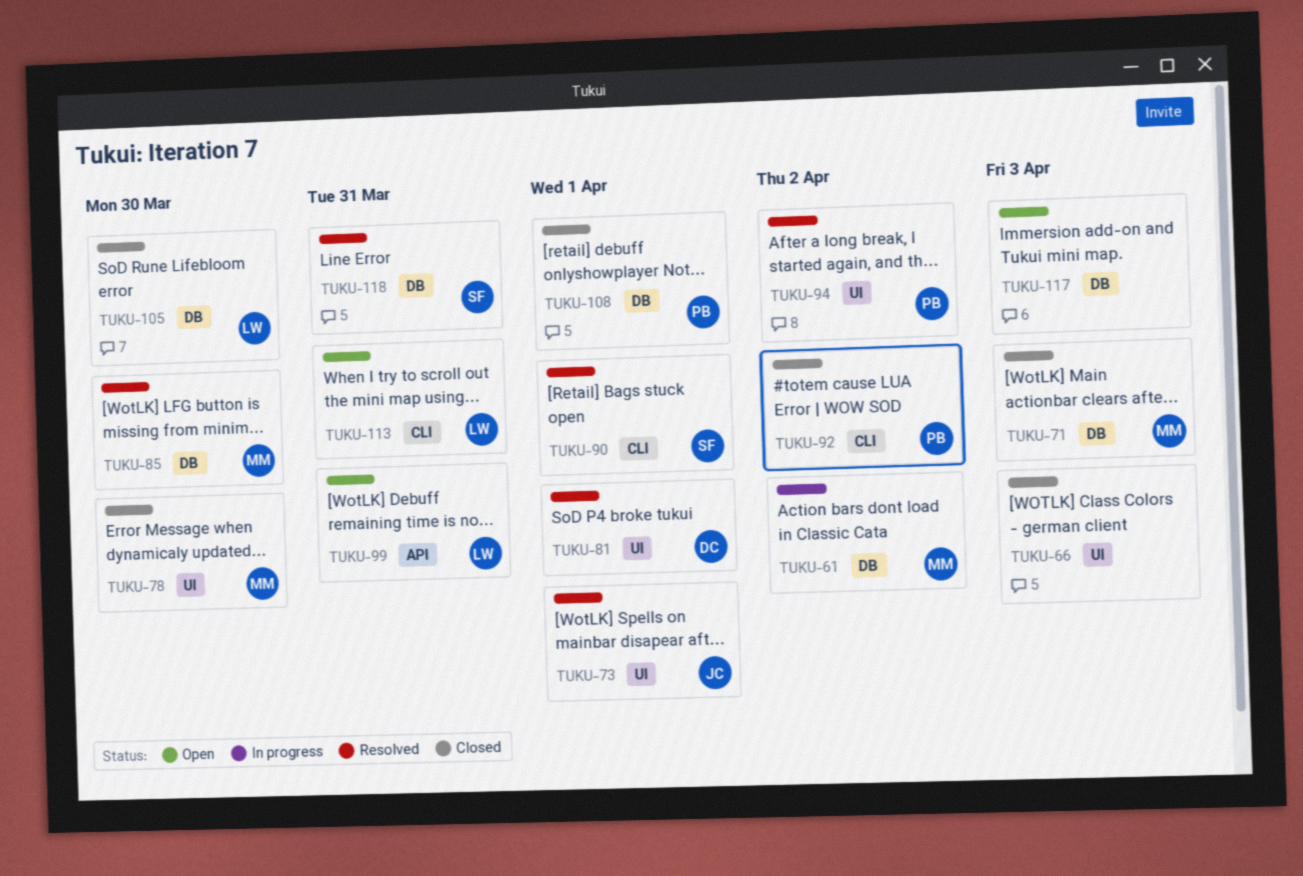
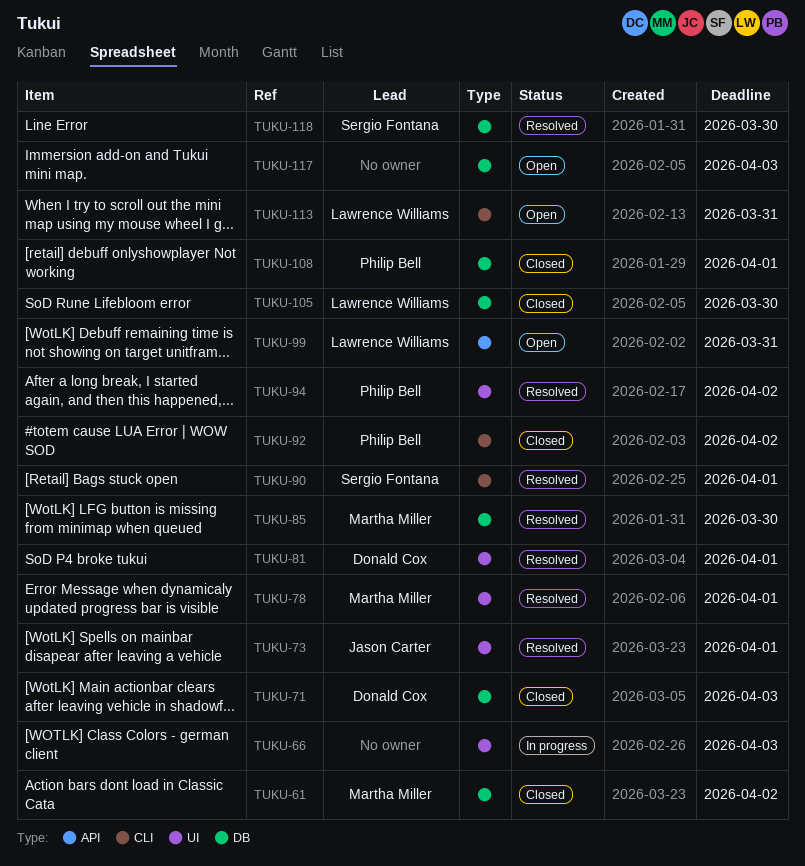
TUKU-61, status: In progress -> Closed
TUKU-66, status: Closed -> In progress
TUKU-71, owner: Martha Miller -> Donald Cox
TUKU-78, status: Closed -> Resolved
TUKU-78, due: Mar 30 -> Apr 1
TUKU-118, due: Mar 31 -> Mar 30

